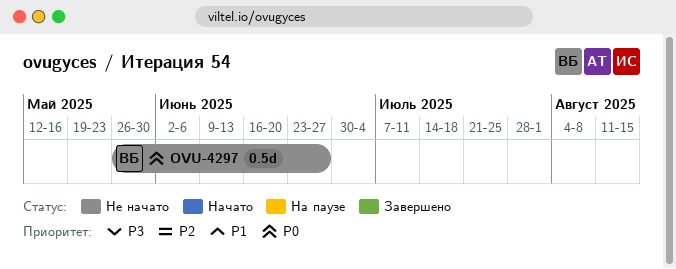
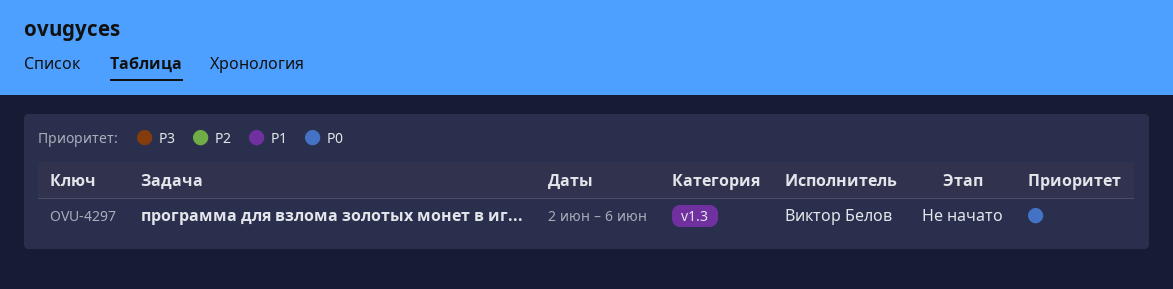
OVU-4297, start: May 26 -> Jun 2
OVU-4297, due: Jun 27 -> Jun 6

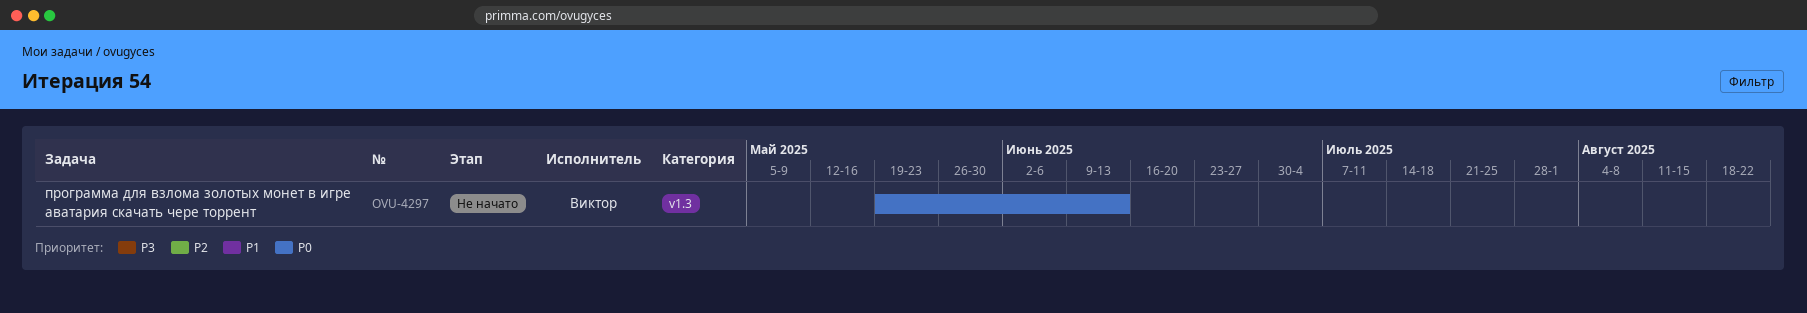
OVU-4297, start: Jun 2 -> May 19
OVU-4297, due: Jun 6 -> Jun 13

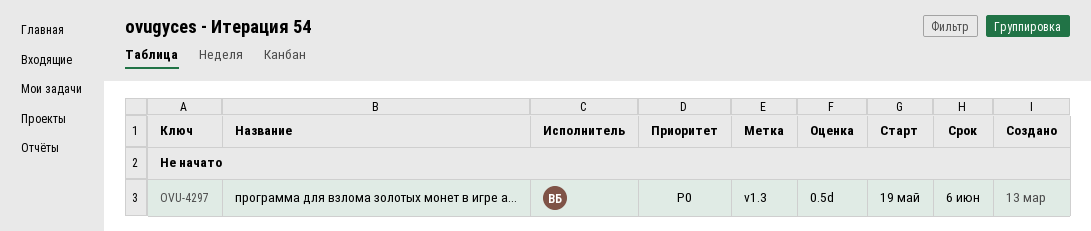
OVU-4297, due: Jun 13 -> Jun 6

